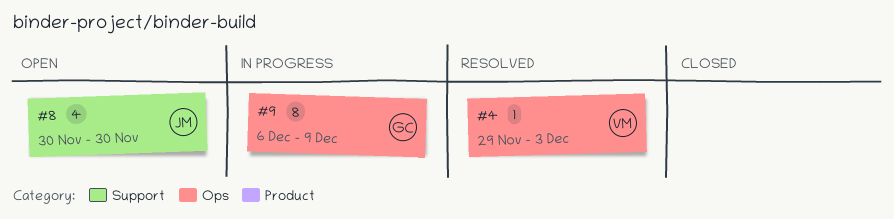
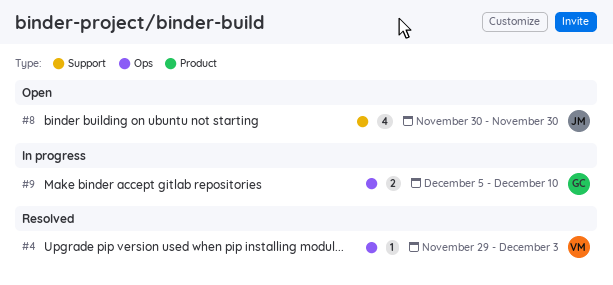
#9, estimate: 8 -> 2
#9, start: Dec 6 -> Dec 5
#9, due: Dec 9 -> Dec 10

